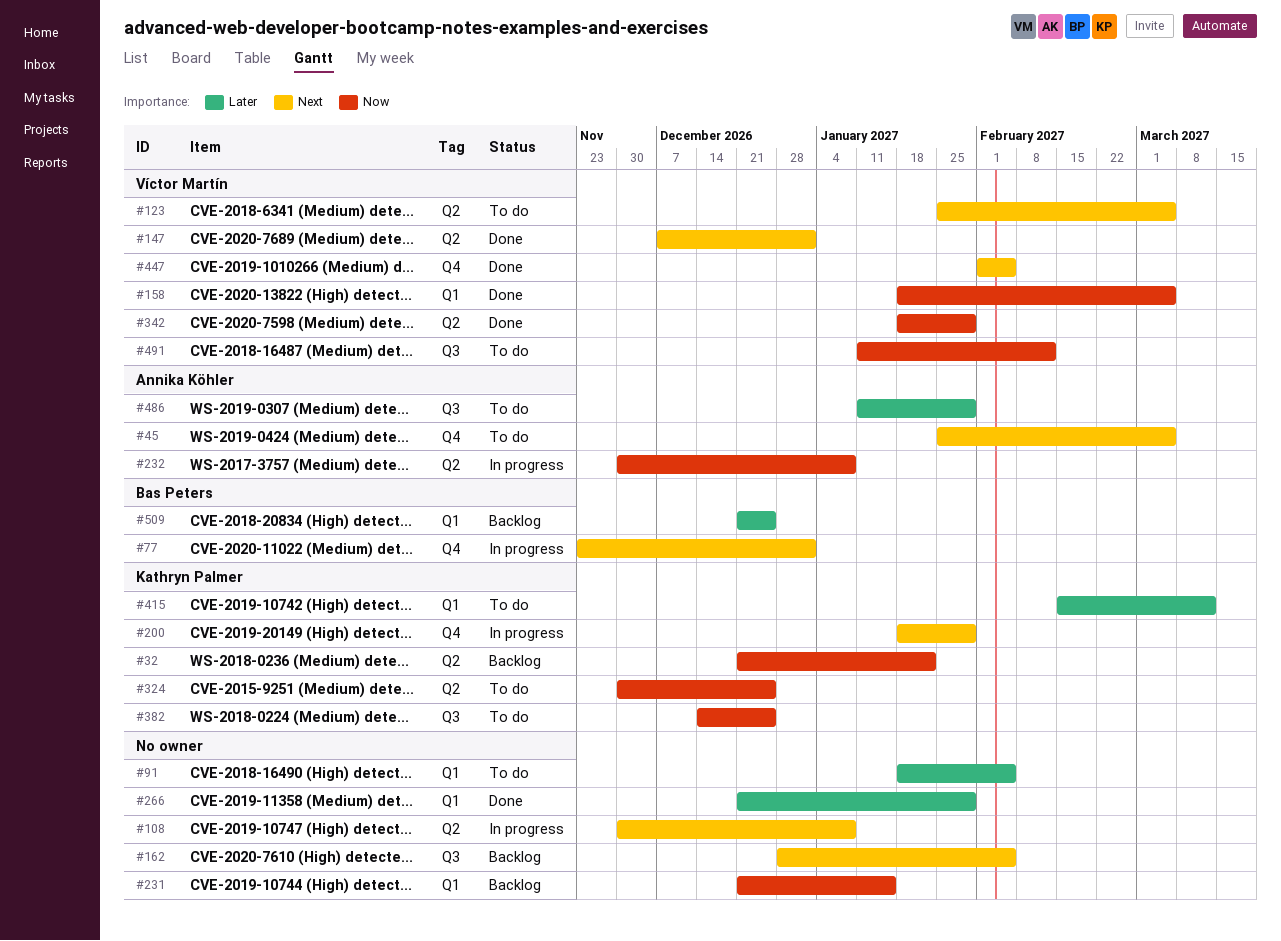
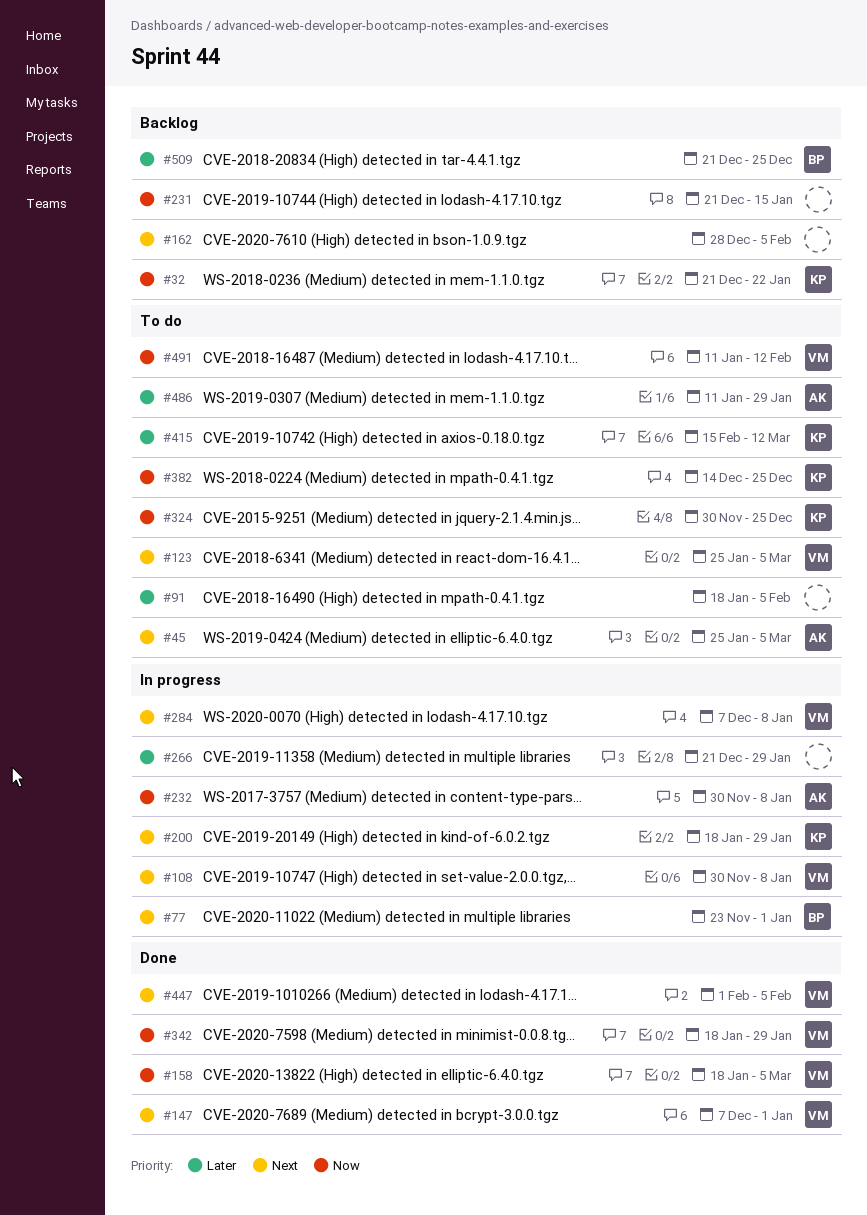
#108, owner: none -> Víctor Martín
#266, status: Done -> In progress
#284: none -> present

